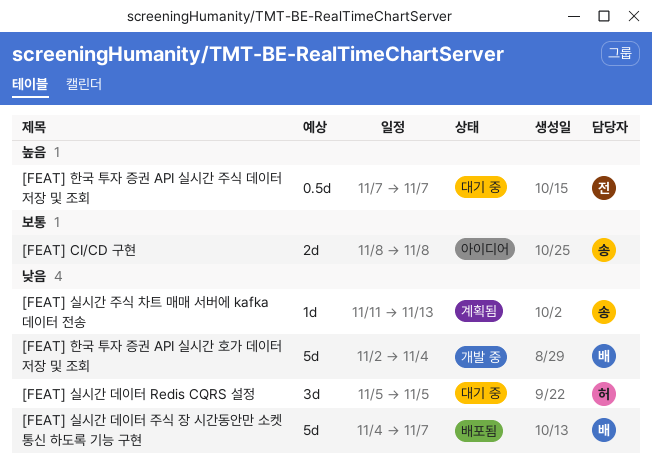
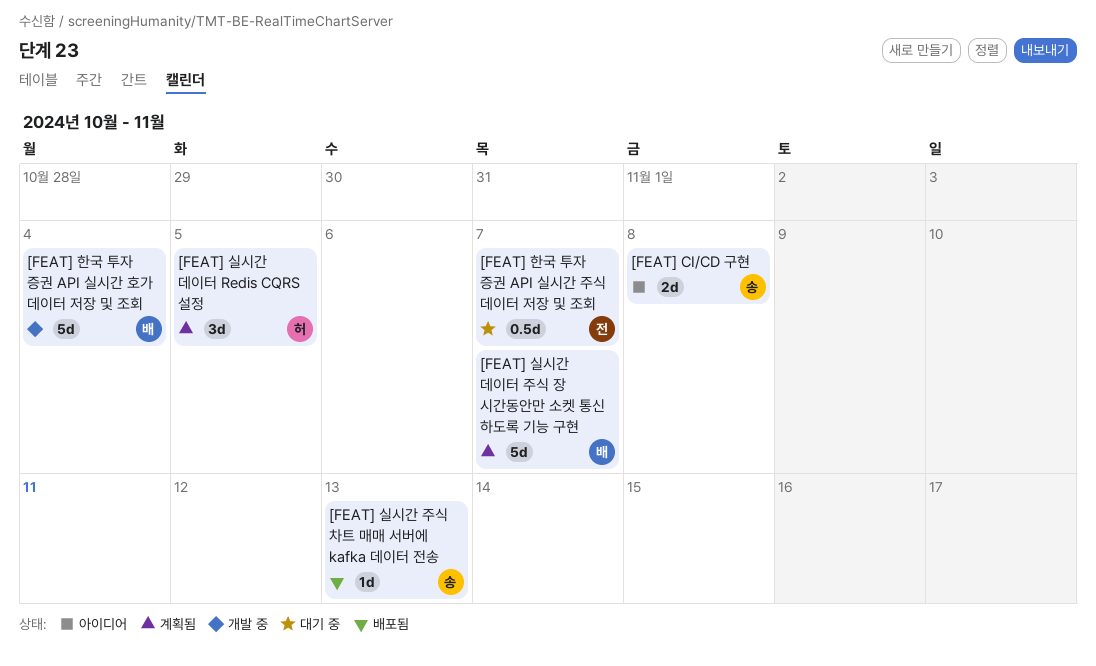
[FEAT] 실시간 데이터 Redis CQRS 설정, status: 대기 중 -> 계획됨
[FEAT] 실시간 데이터 주식 장 시간동안만 소켓 통신 하도록 기능 구현, status: 배포됨 -> 계획됨
[FEAT] 실시간 주식 차트 매매 서버에 kafka 데이터 전송, status: 계획됨 -> 배포됨

